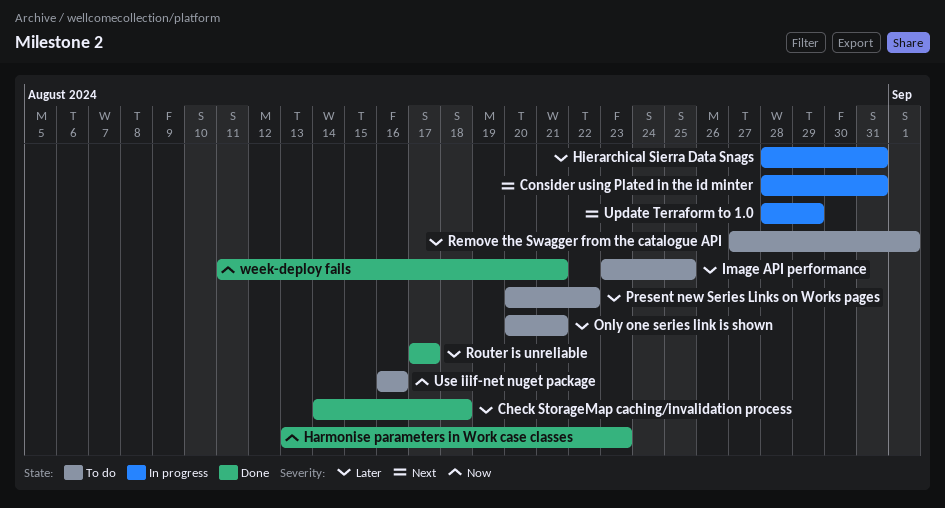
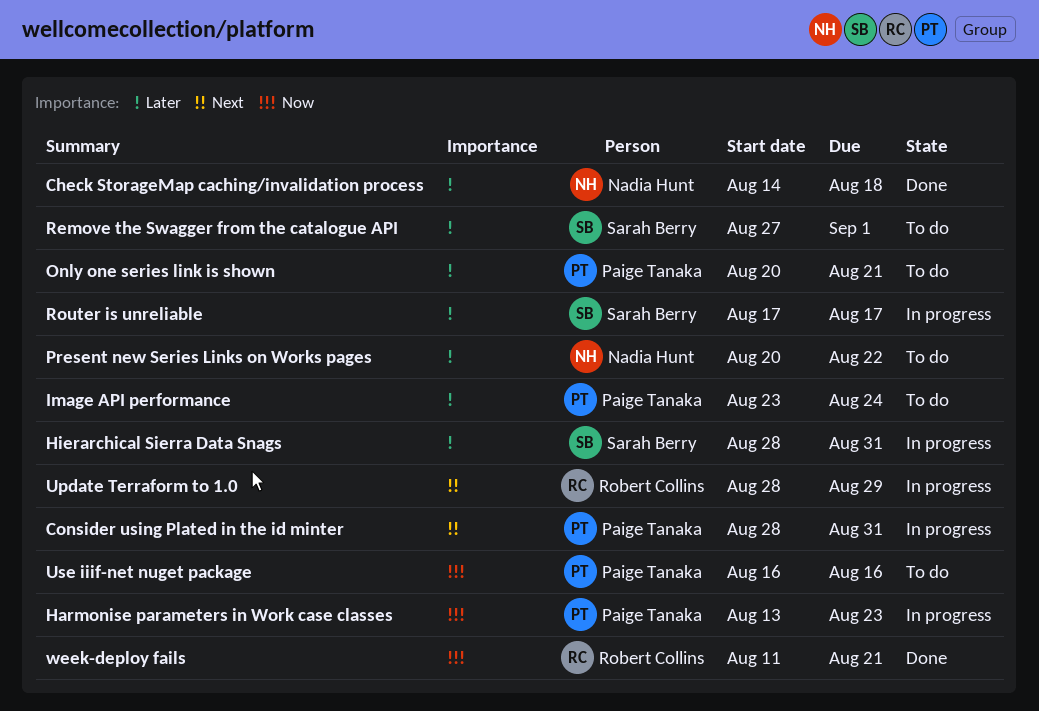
Harmonise parameters in Work case classes, status: Done -> In progress
Image API performance, due: Aug 25 -> Aug 24
Router is unreliable, status: Done -> In progress

